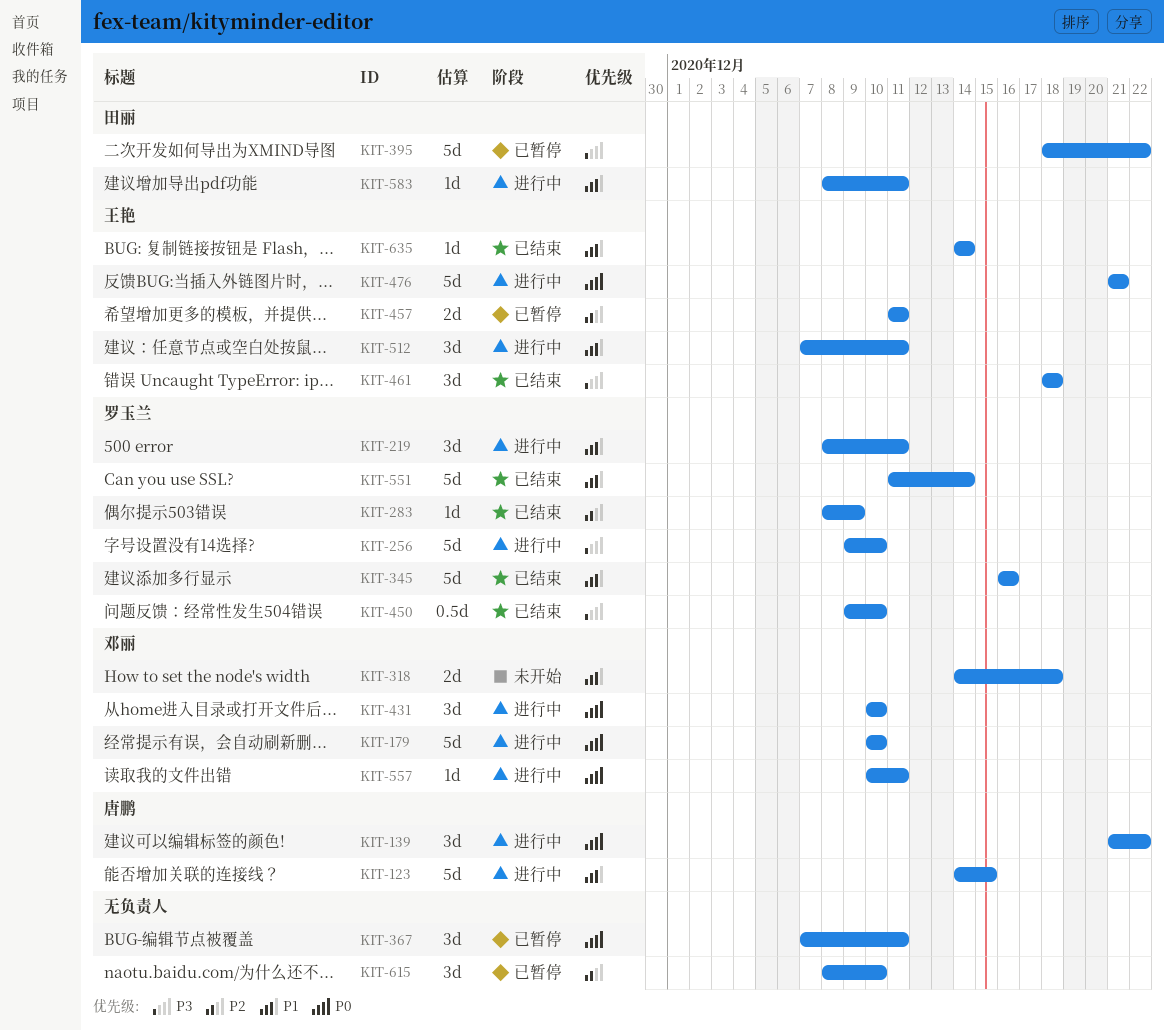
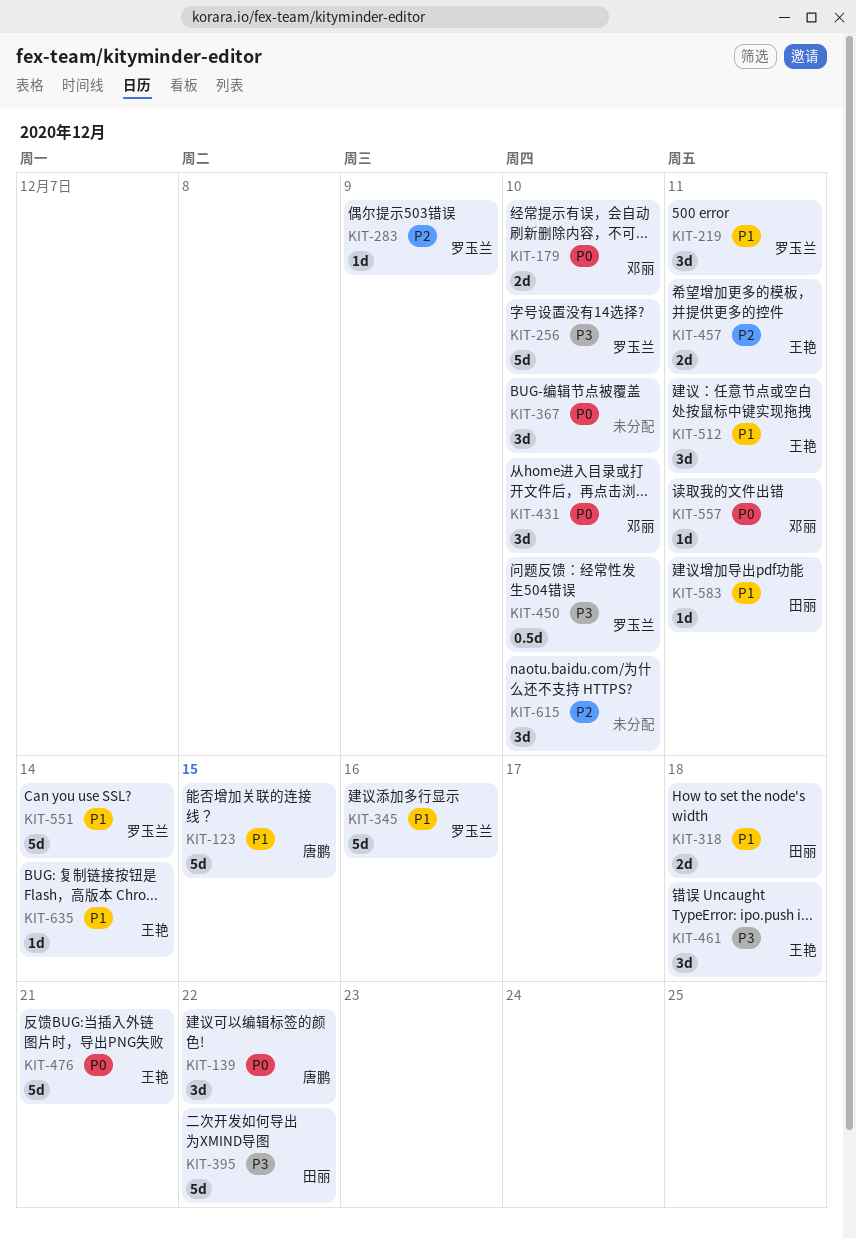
KIT-179, estimate: 5d -> 2d
KIT-318, owner: 邓丽 -> 田丽
KIT-367, due: Dec 11 -> Dec 10

